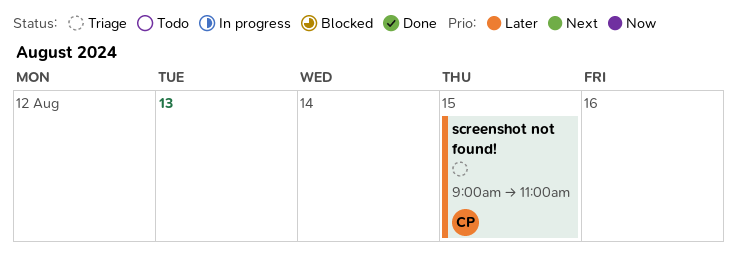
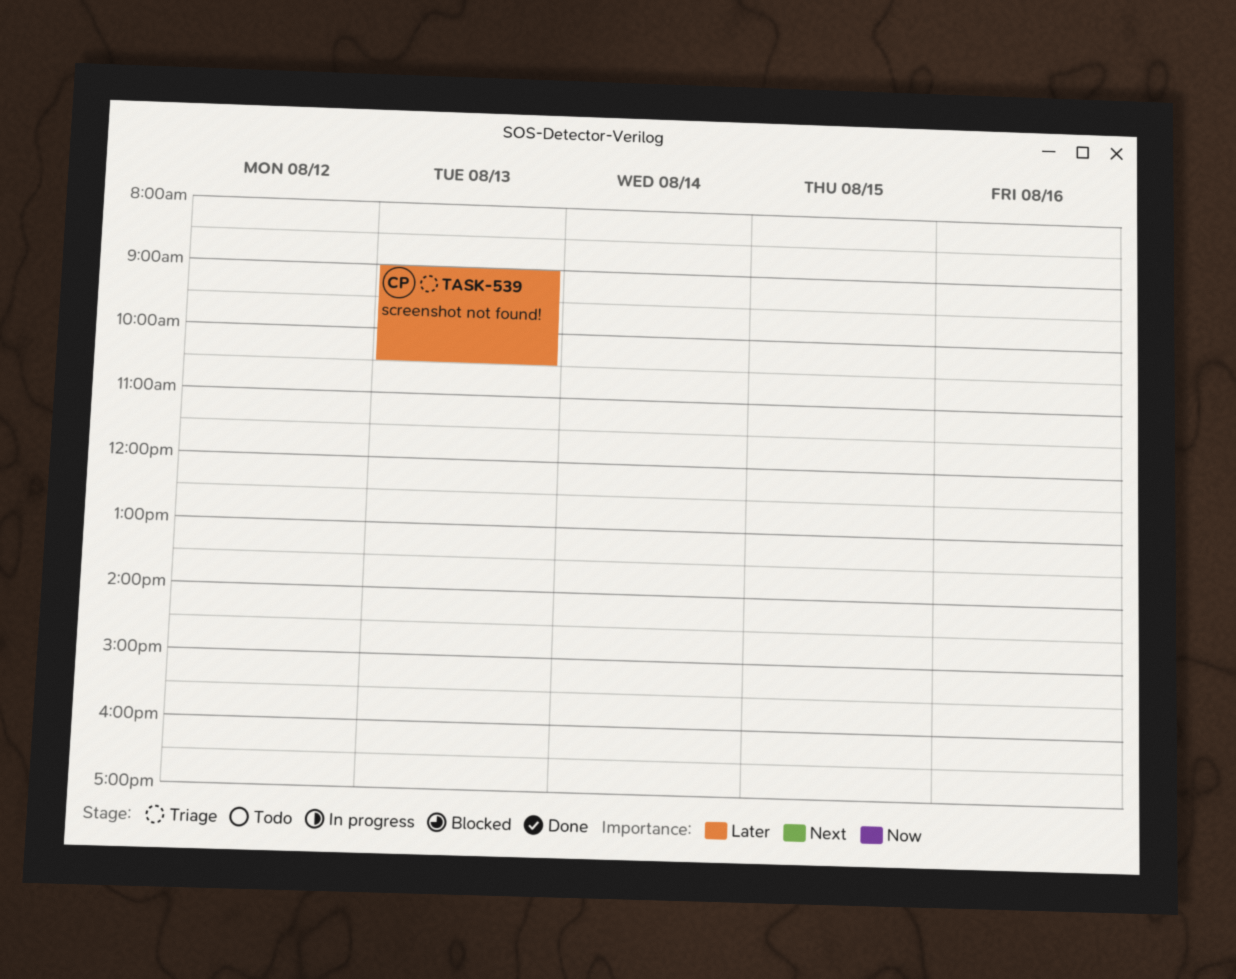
screenshot not found!, day: Aug 15 -> Aug 13
screenshot not found!, ends: 11:00 -> 10:30

